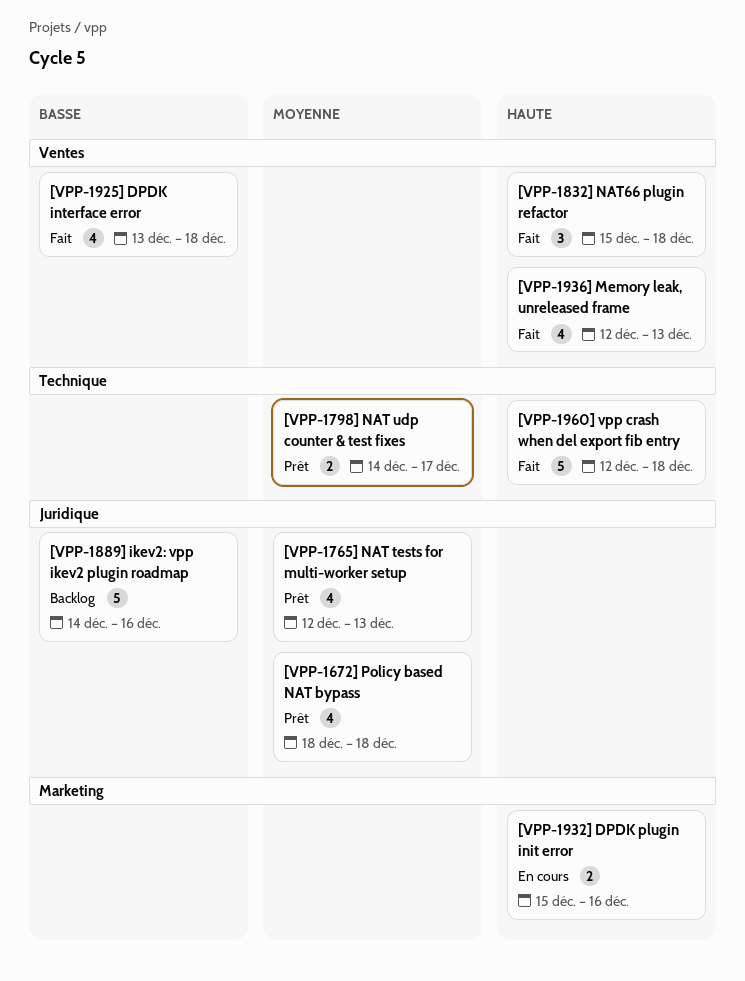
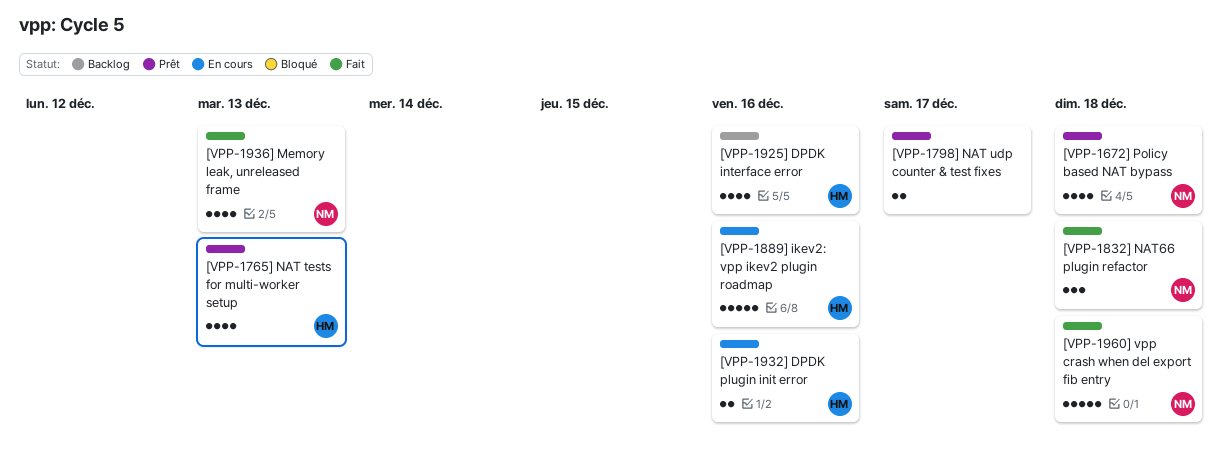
[VPP-1889] ikev2: vpp ikev2 plugin roadmap, status: Backlog -> En cours
[VPP-1925] DPDK interface error, status: Fait -> Backlog
[VPP-1925] DPDK interface error, due: Dec 18 -> Dec 16

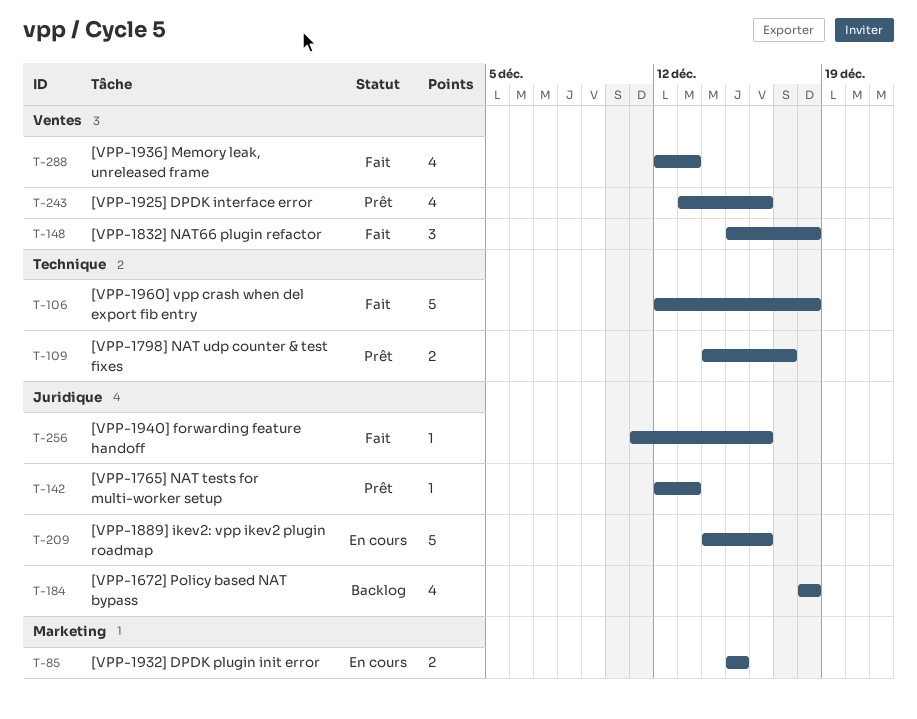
[VPP-1672] Policy based NAT bypass, status: Prêt -> Backlog
[VPP-1765] NAT tests for multi-worker setup, estimate: 4 -> 1
[VPP-1925] DPDK interface error, status: Backlog -> Prêt
[VPP-1932] DPDK plugin init error, due: Dec 16 -> Dec 15
[VPP-1940] forwarding feature handoff: none -> present

